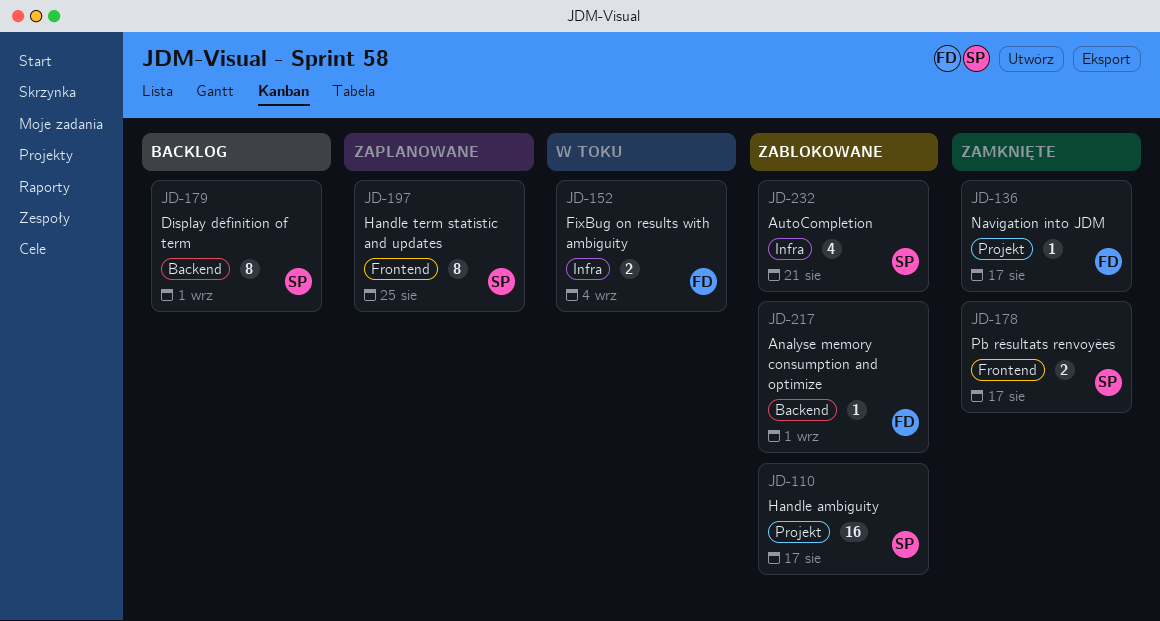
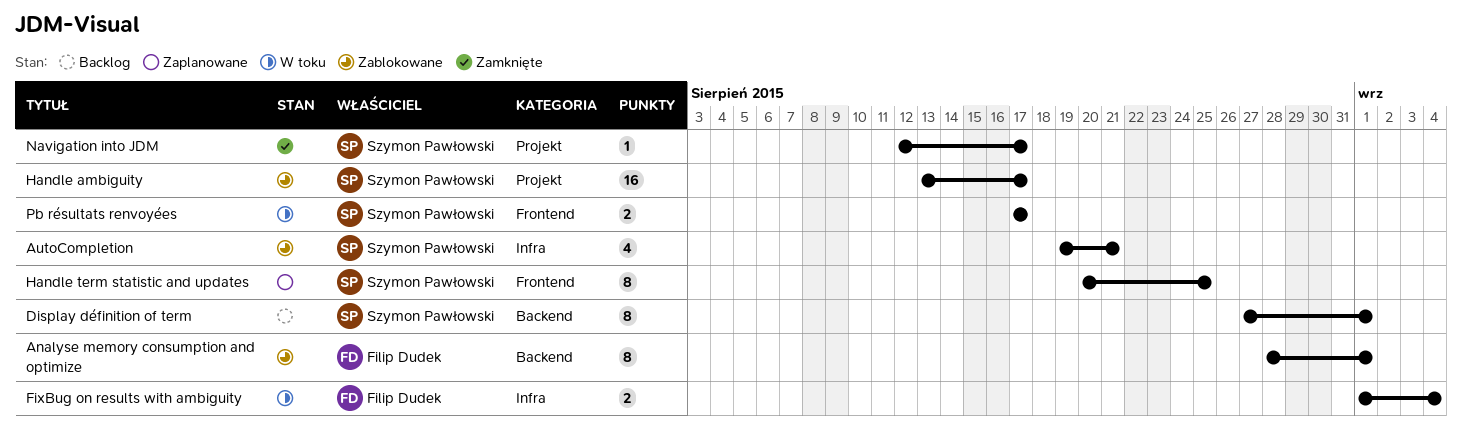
Analyse memory consumption and optimize, estimate: 1 -> 8
Navigation into JDM, owner: Filip Dudek -> Szymon Pawłowski
Pb résultats renvoyées, status: Zamknięte -> W toku

